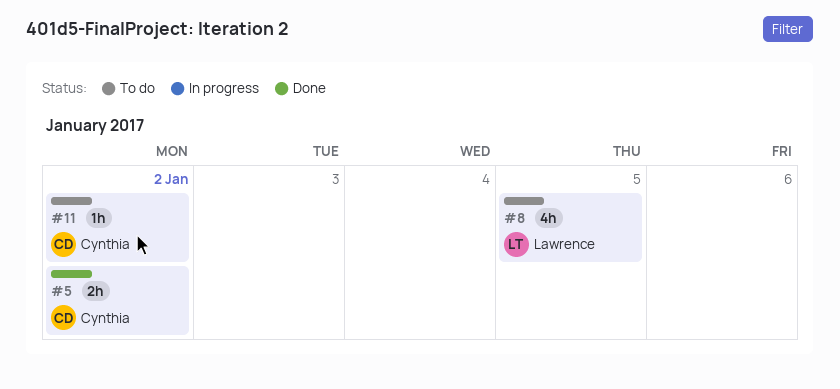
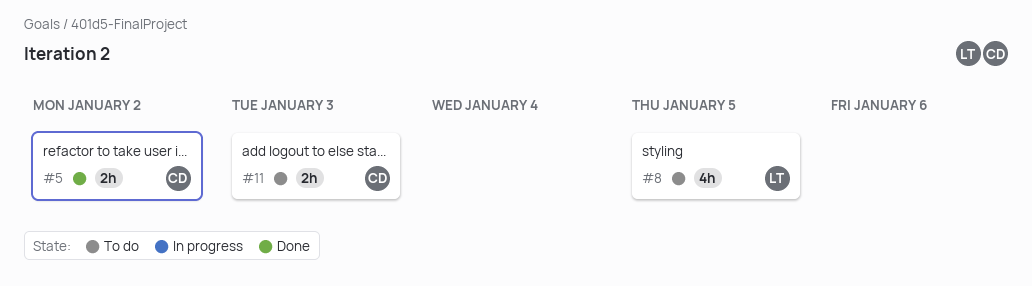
#11, estimate: 1h -> 2h
#11, due: Jan 2 -> Jan 3

